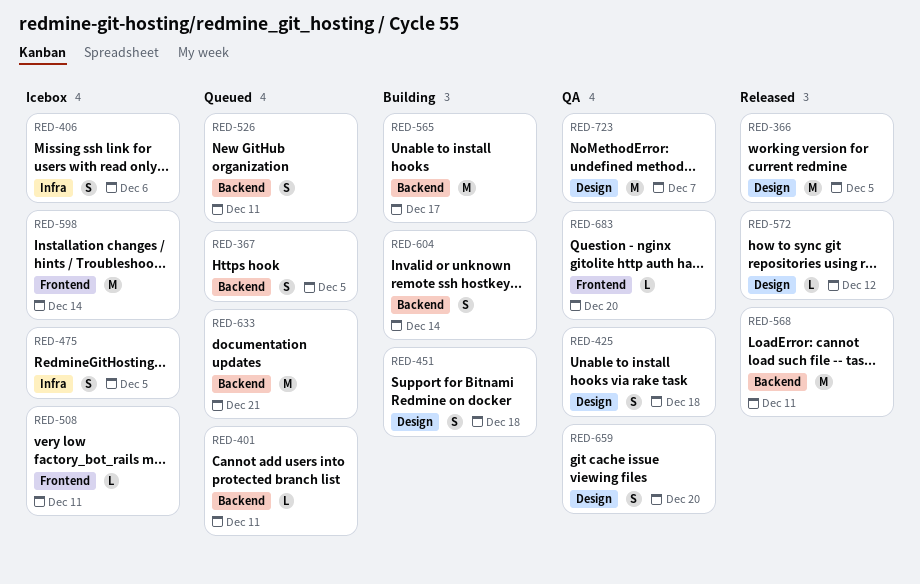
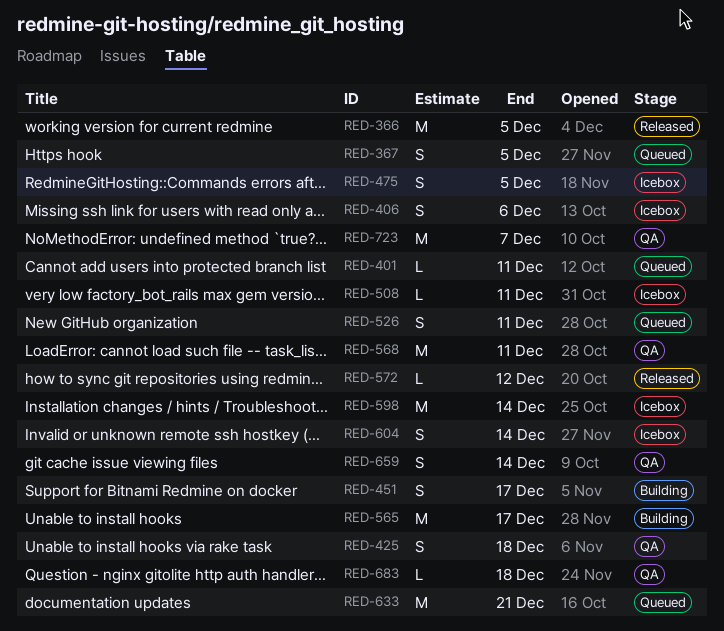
RED-451, due: Dec 18 -> Dec 17
RED-568, status: Released -> QA
RED-604, status: Building -> Icebox
RED-659, due: Dec 20 -> Dec 14
RED-683, due: Dec 20 -> Dec 18

